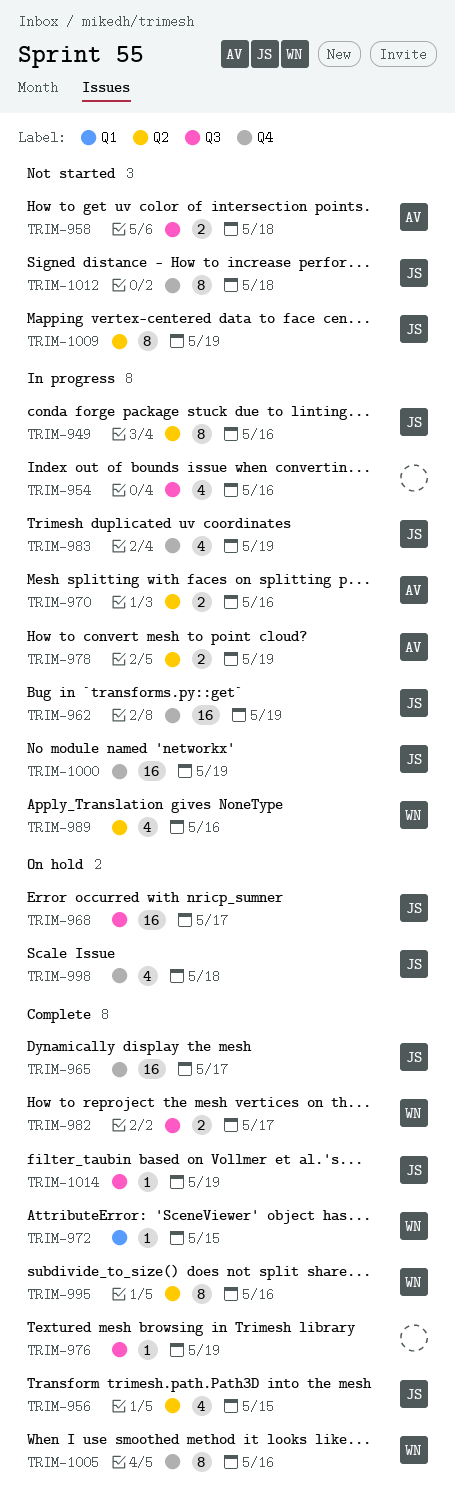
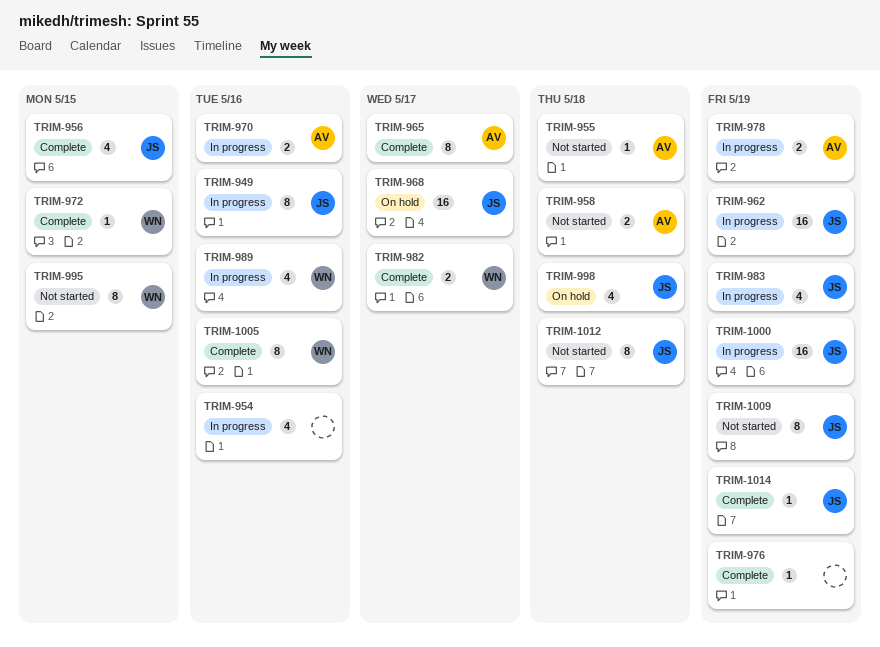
TRIM-955: none -> present
TRIM-965, owner: JS -> AV
TRIM-965, estimate: 16 -> 8
TRIM-995, status: Complete -> Not started
TRIM-995, due: May 16 -> May 15

